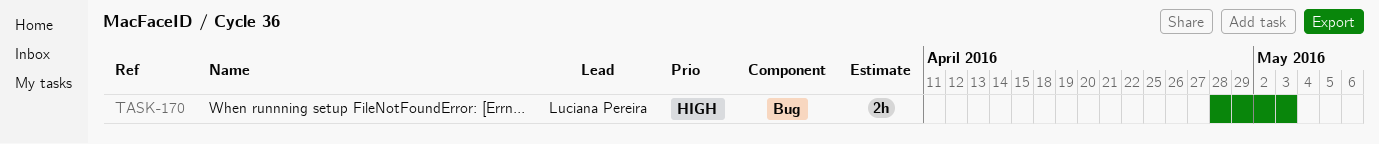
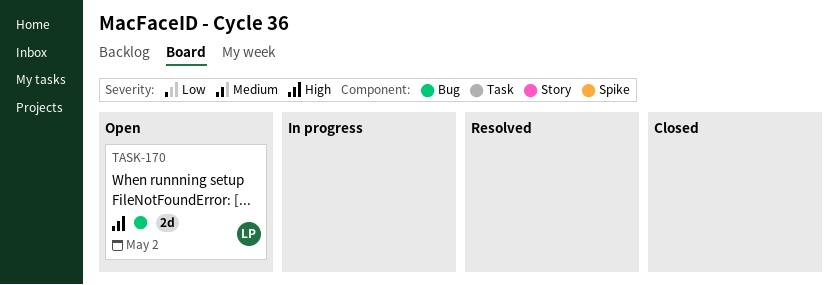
TASK-170, estimate: 2h -> 2d
TASK-170, due: May 3 -> May 2

